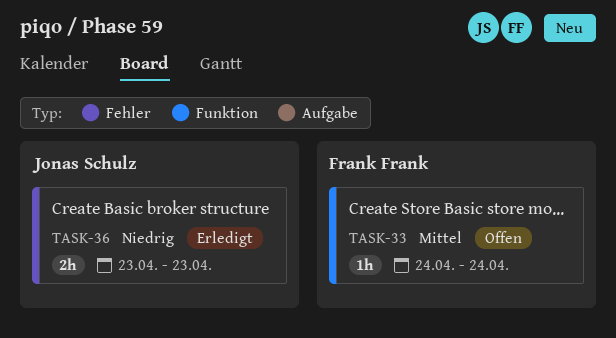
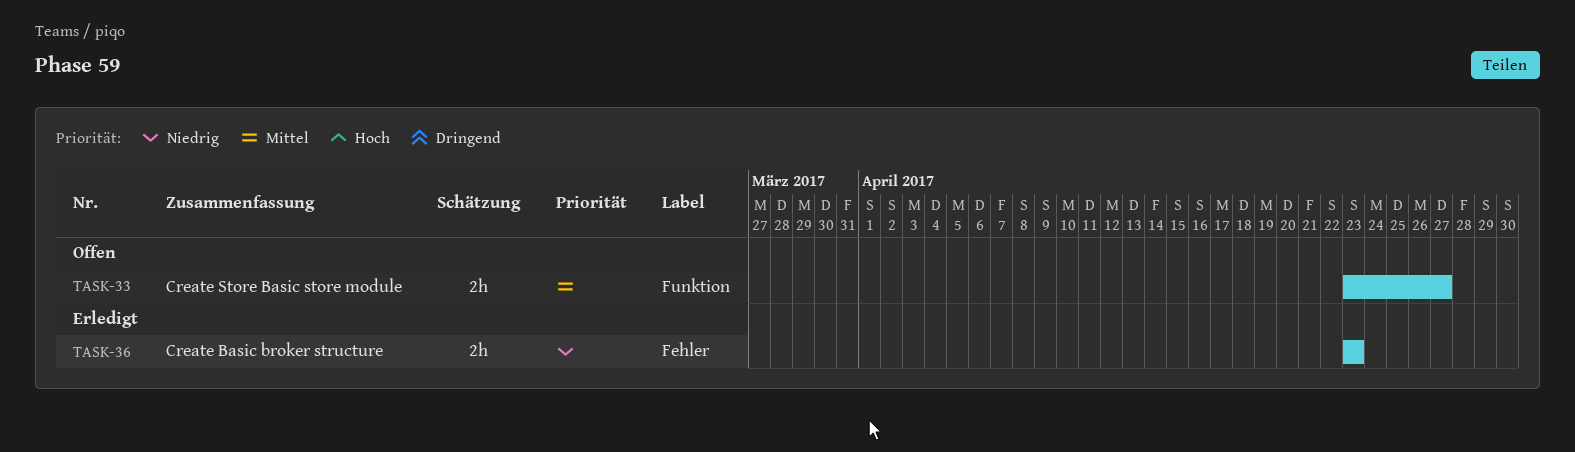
TASK-33, estimate: 1h -> 2h
TASK-33, start: Apr 24 -> Apr 23
TASK-33, due: Apr 24 -> Apr 27

